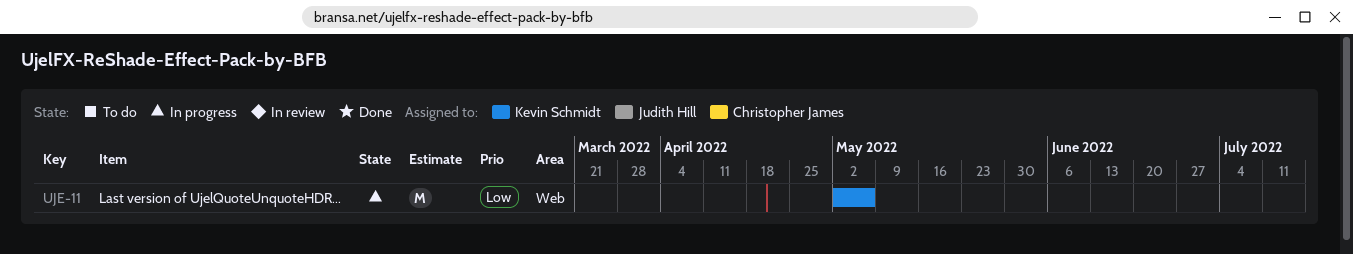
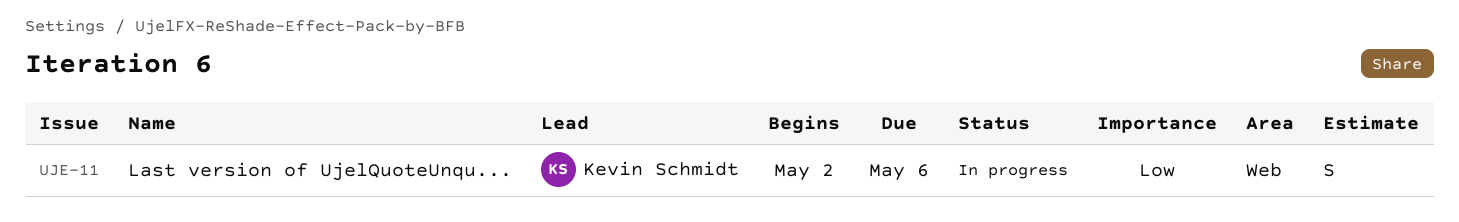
UJE-11, estimate: M -> S

